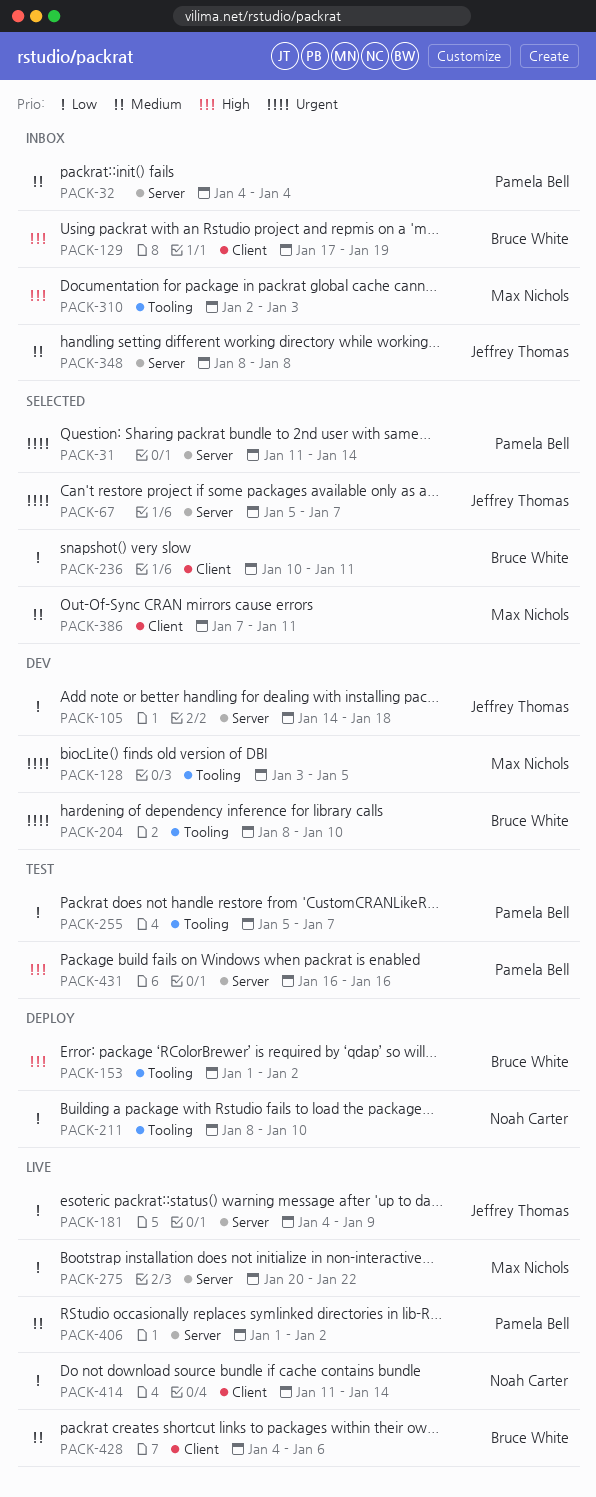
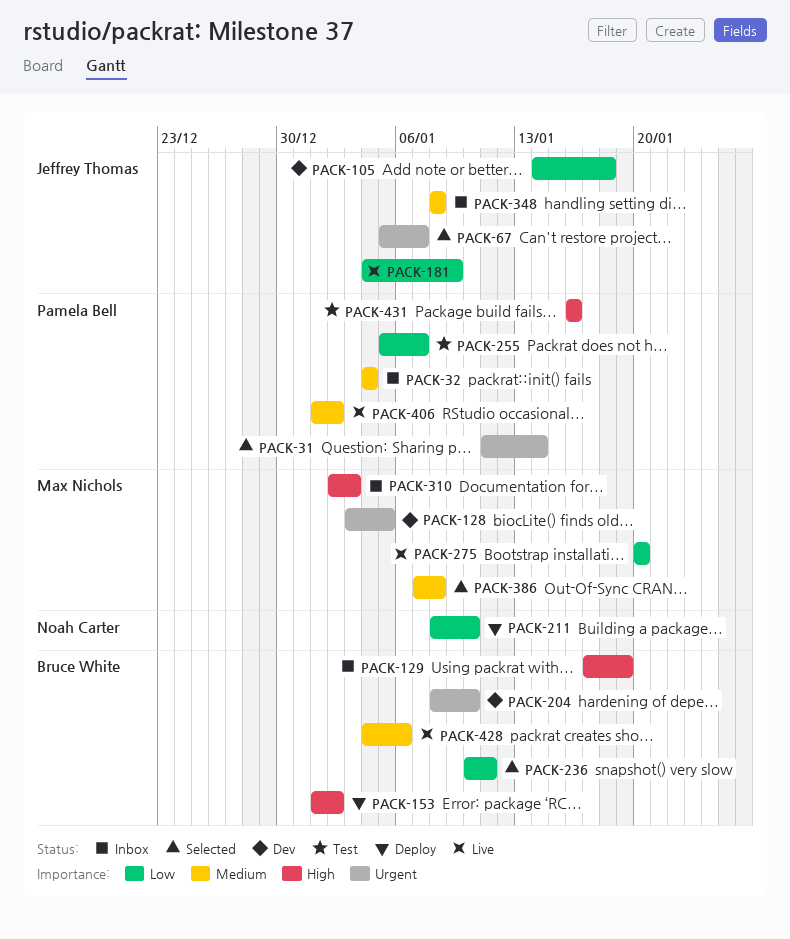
PACK-275, due: Jan 22 -> Jan 20
PACK-386, due: Jan 11 -> Jan 8
PACK-414: present -> none

